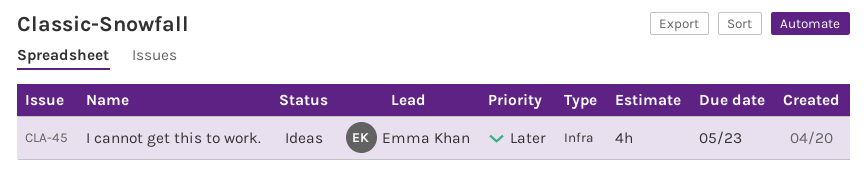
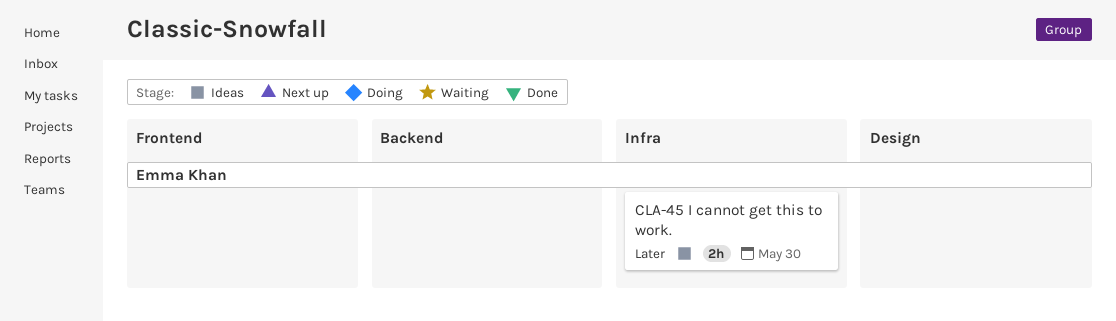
CLA-45, estimate: 4h -> 2h
CLA-45, due: May 23 -> May 30

